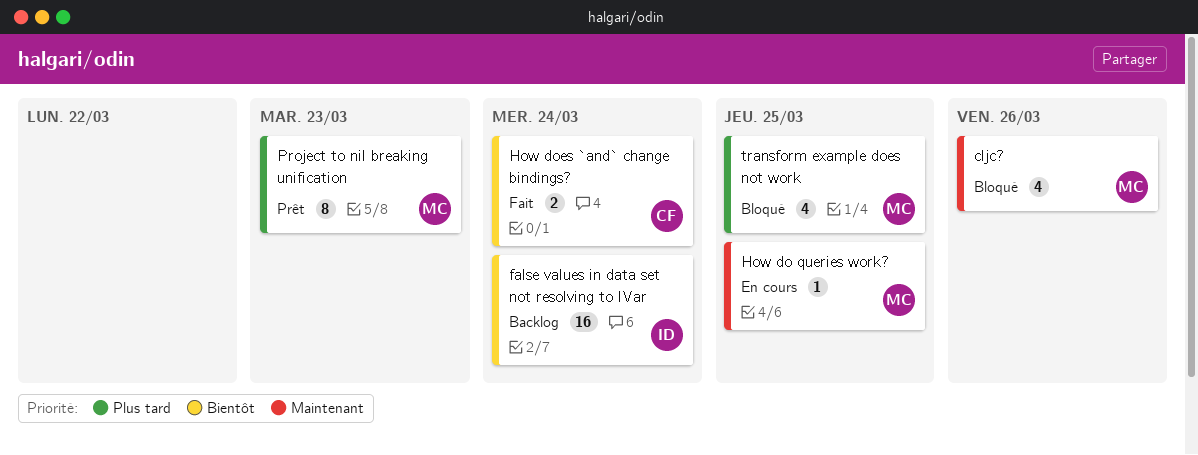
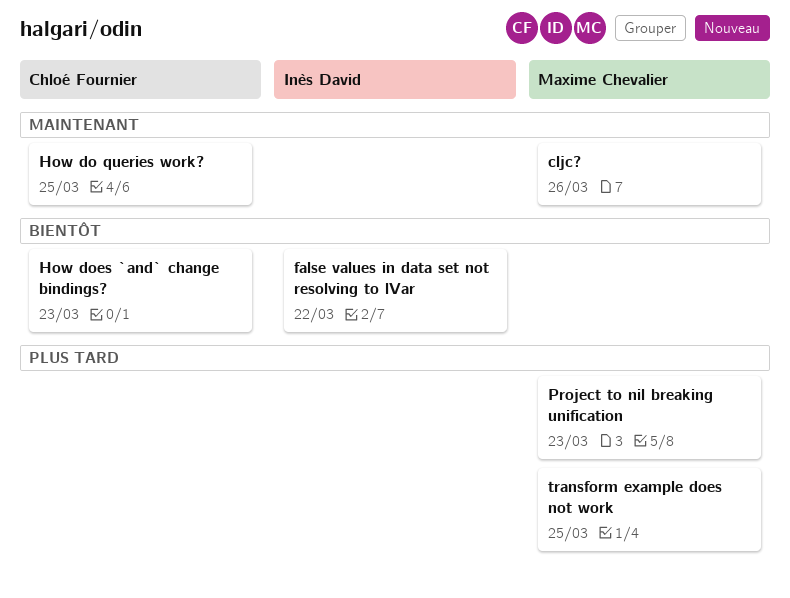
false values in data set not resolving to lVar, due: Mar 24 -> Mar 22
How do queries work?, owner: Maxime Chevalier -> Chloé Fournier
How does `and` change bindings?, due: Mar 24 -> Mar 23

